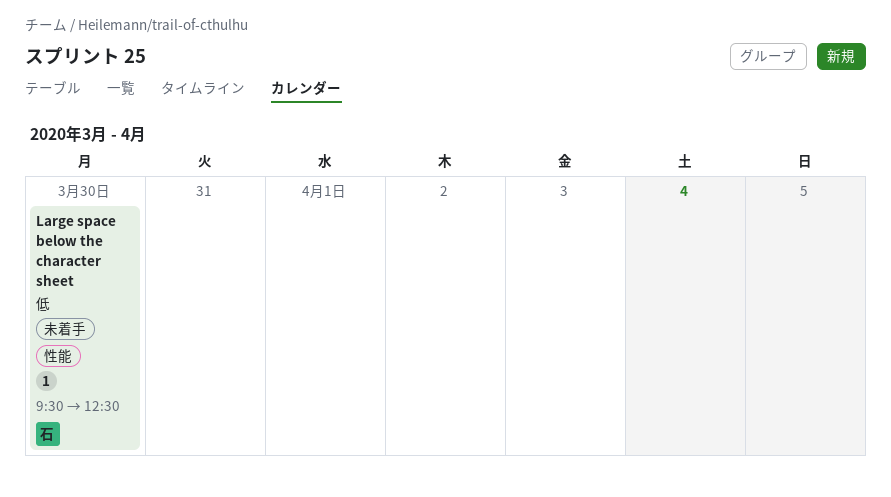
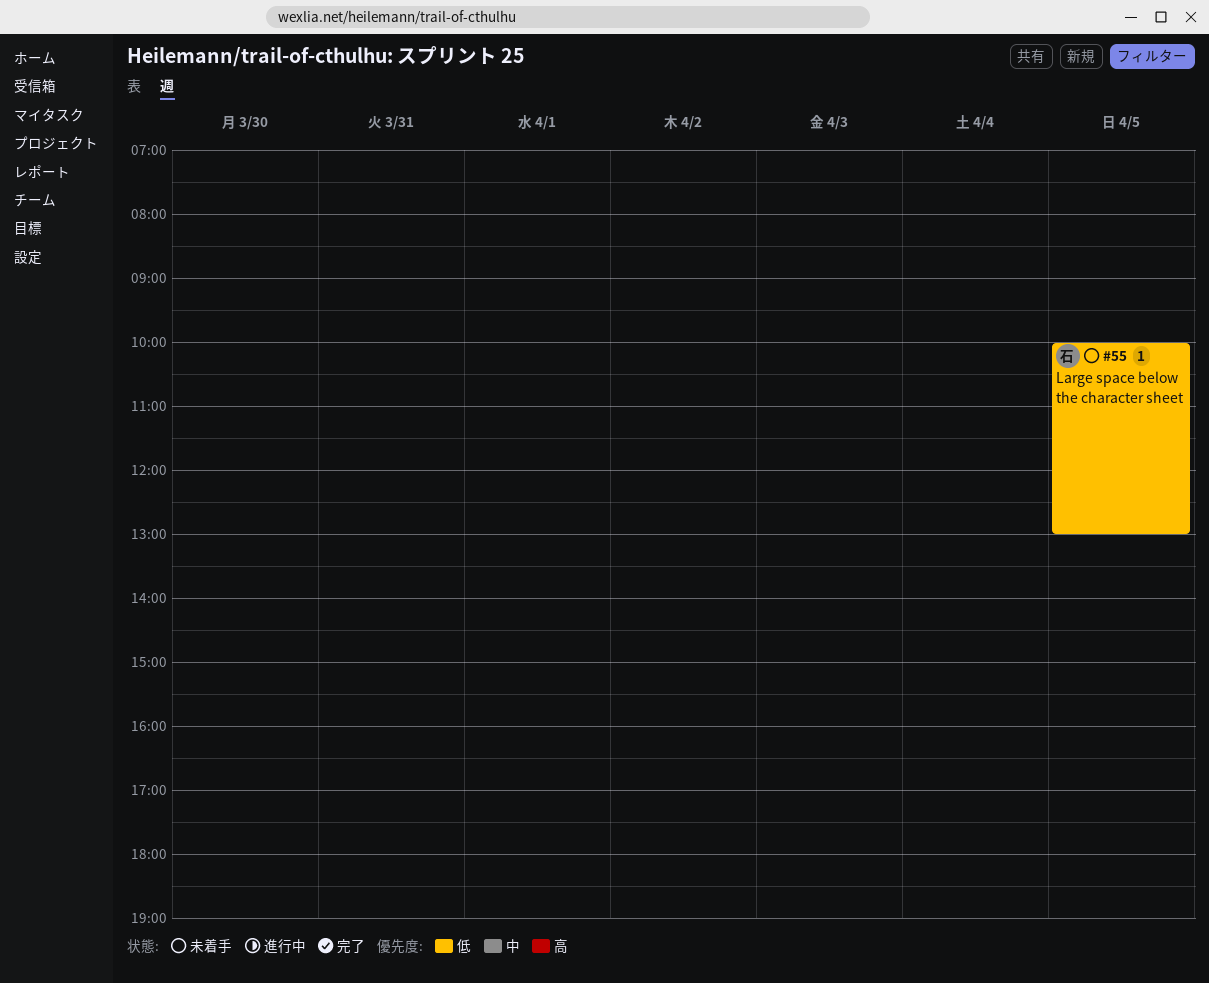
Large space below the character sheet, day: Mar 30 -> Apr 5
Large space below the character sheet, begins: 09:30 -> 10:00
Large space below the character sheet, ends: 12:30 -> 13:00

